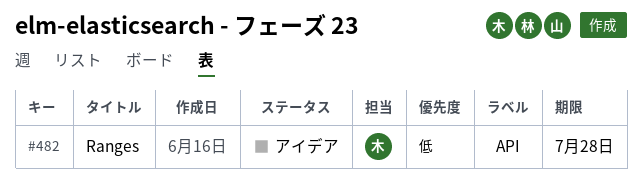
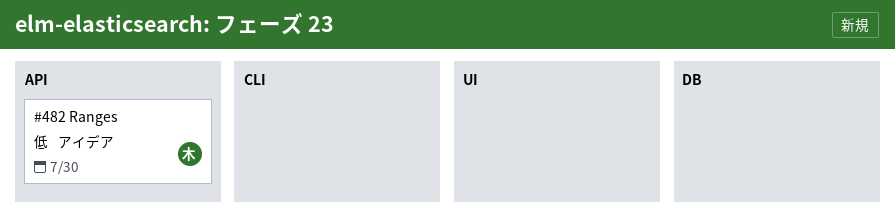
#482, due: Jul 28 -> Jul 30

